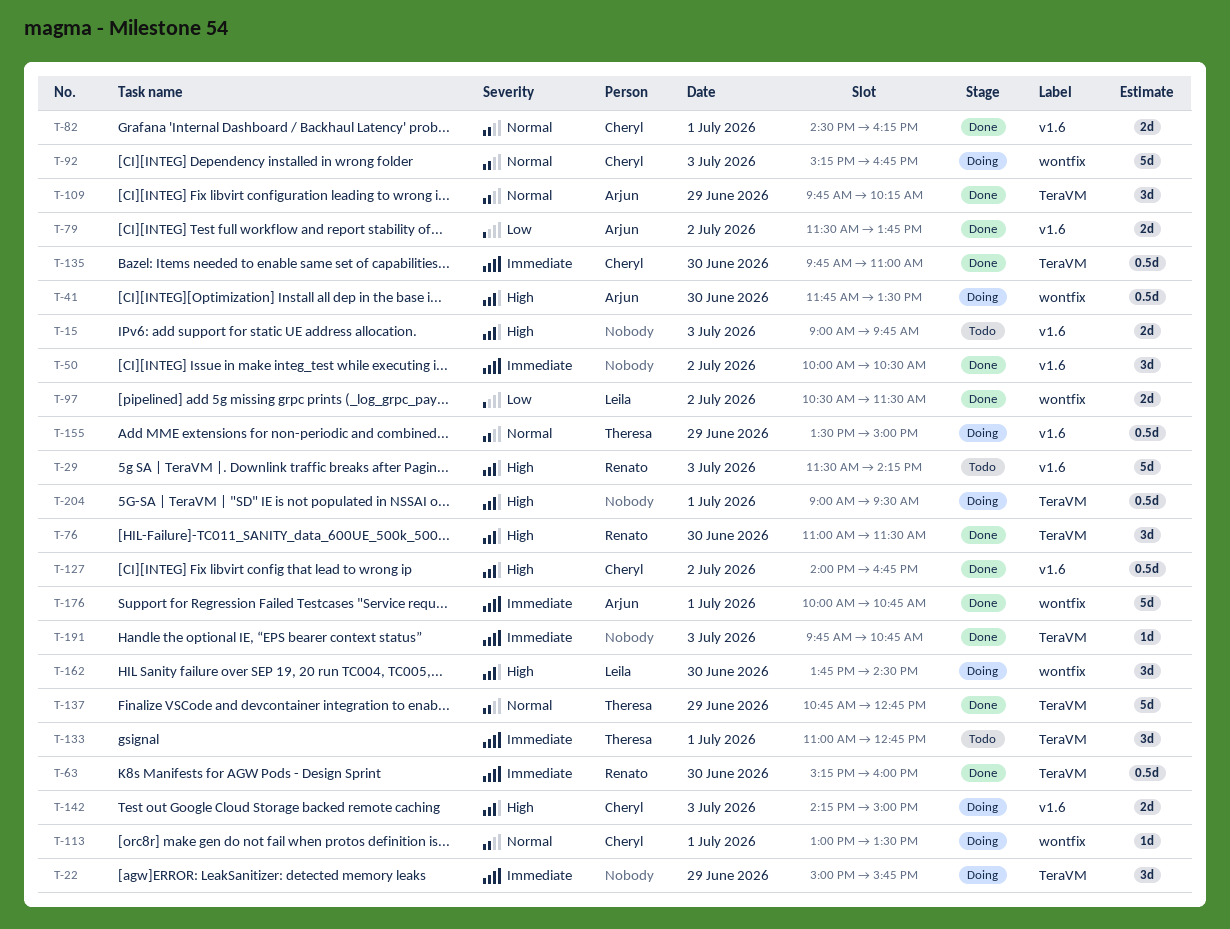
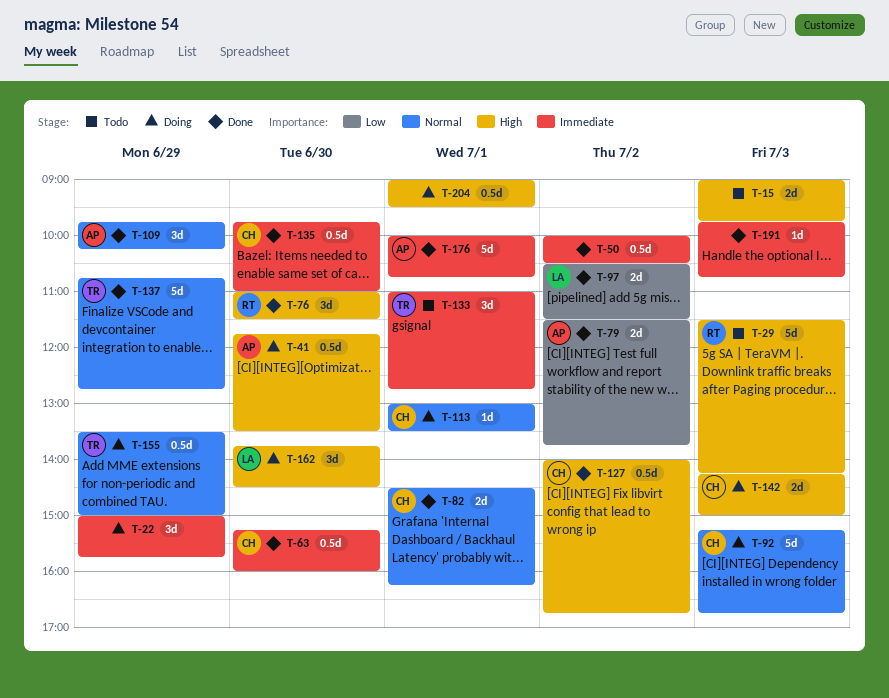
T-50, estimate: 3d -> 0.5d
T-63, owner: Renato -> Cheryl

